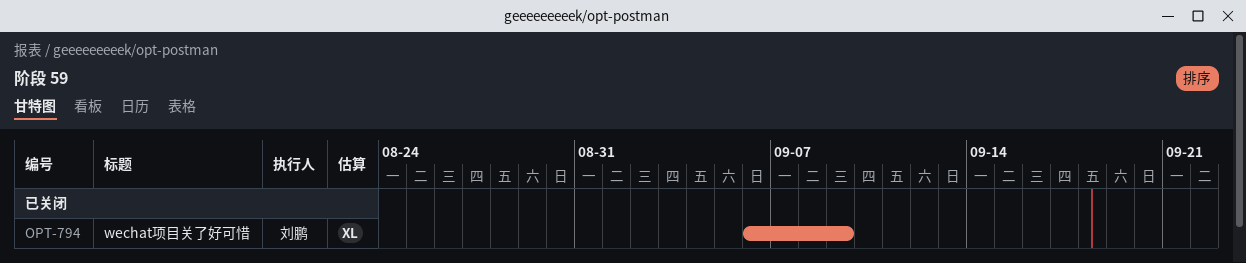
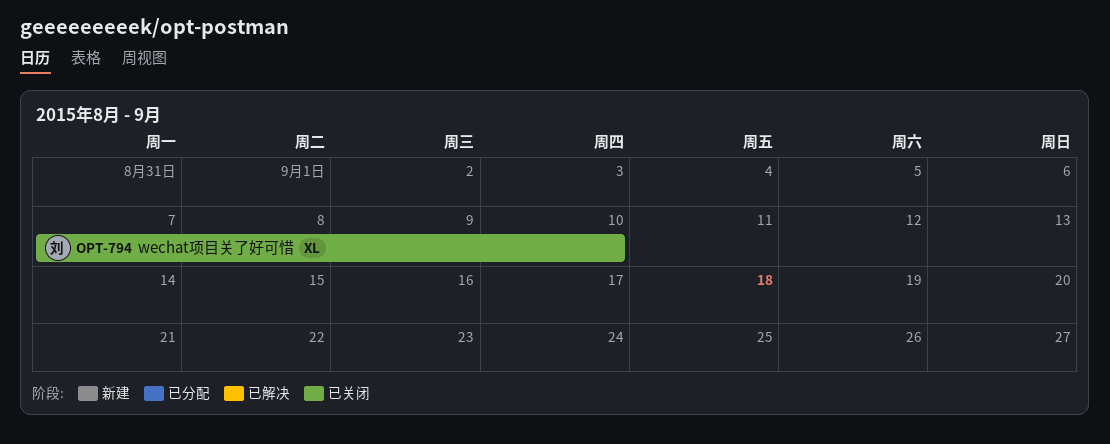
OPT-794, start: Sep 6 -> Sep 7
OPT-794, due: Sep 9 -> Sep 10

